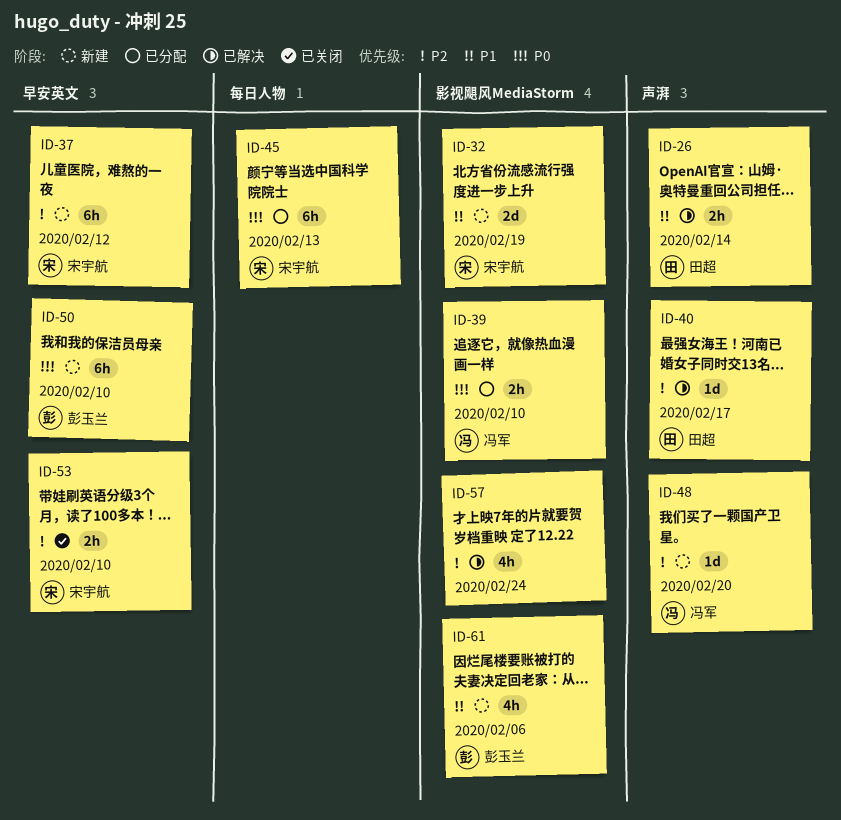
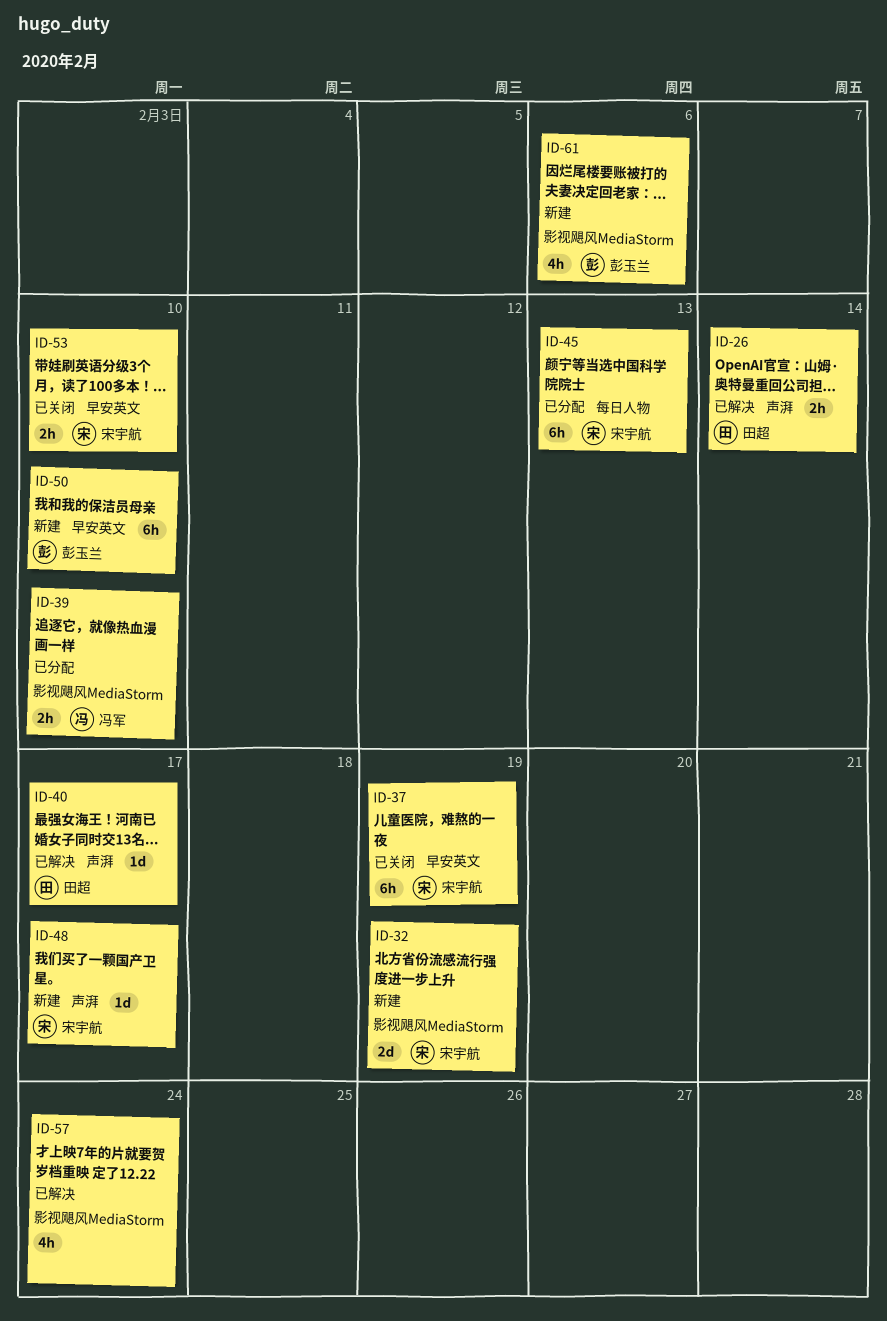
ID-37, status: 新建 -> 已关闭
ID-37, due: Feb 12 -> Feb 19
ID-48, owner: 冯军 -> 宋宇航
ID-48, due: Feb 20 -> Feb 17

